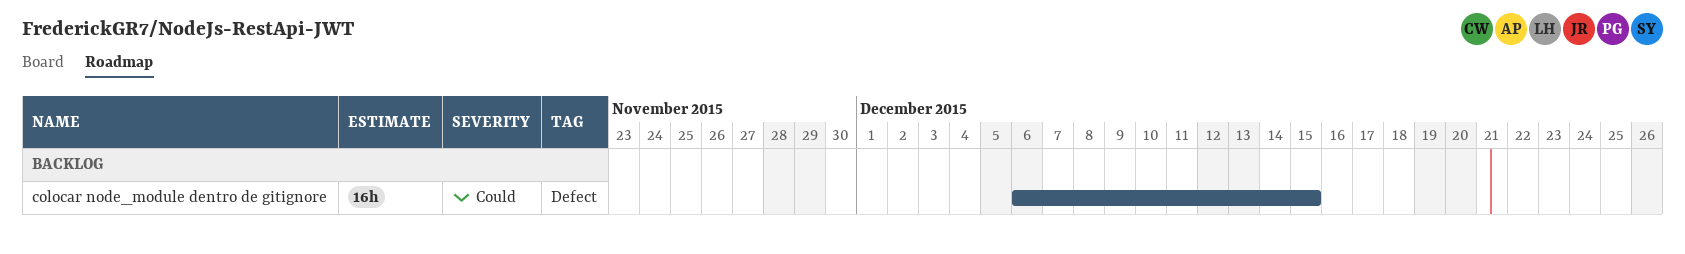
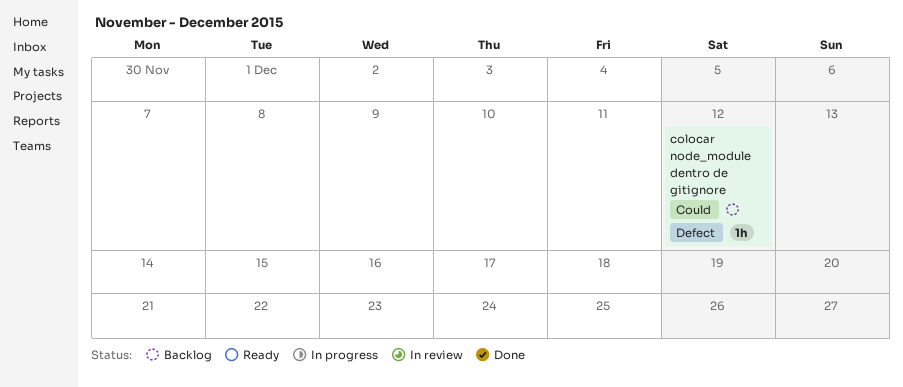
colocar node_module dentro de gitignore, estimate: 16h -> 1h
colocar node_module dentro de gitignore, due: Dec 15 -> Dec 12

